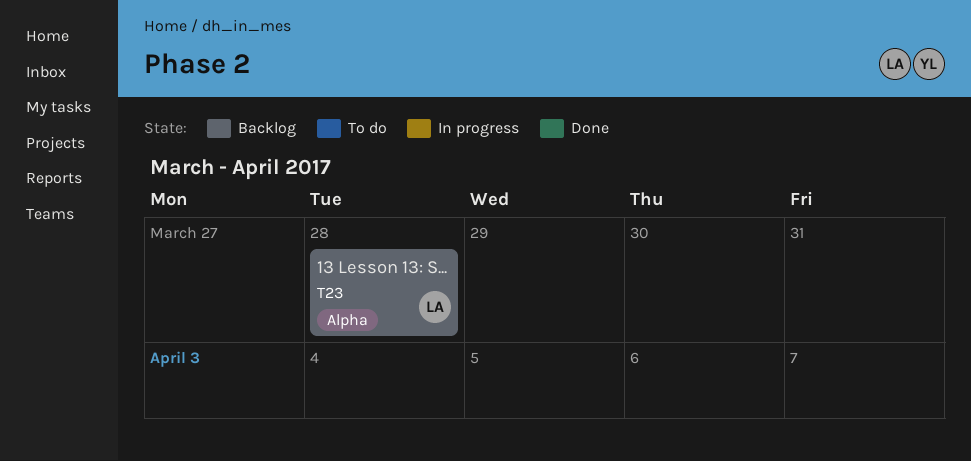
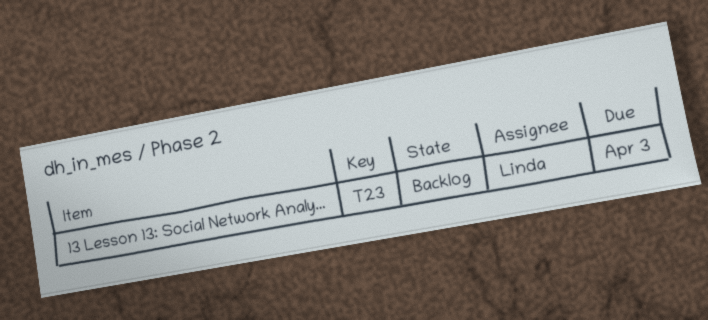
T23, due: Mar 28 -> Apr 3

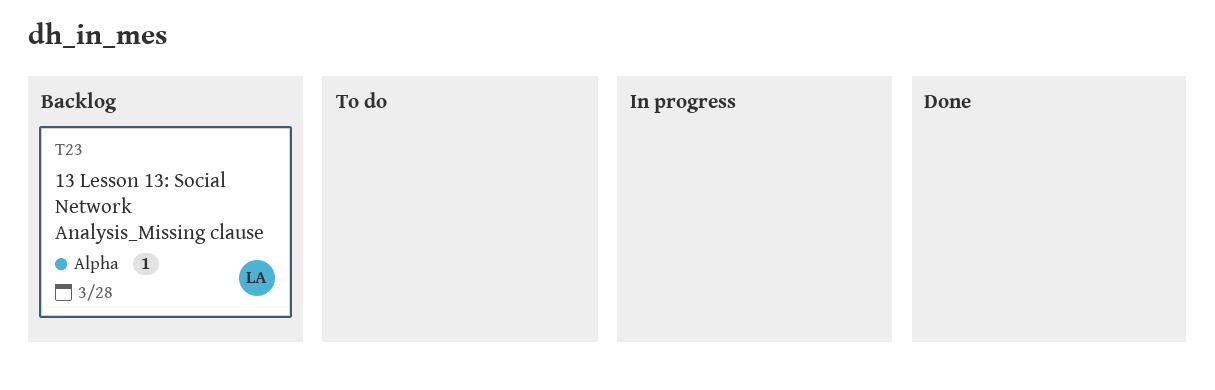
T23, due: Apr 3 -> Mar 28

